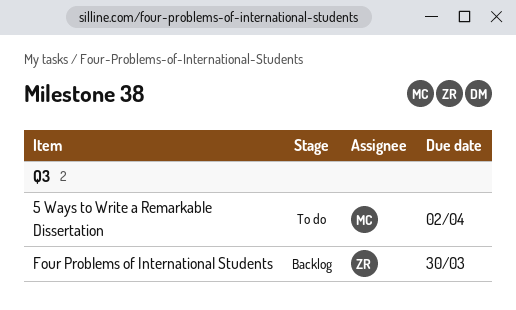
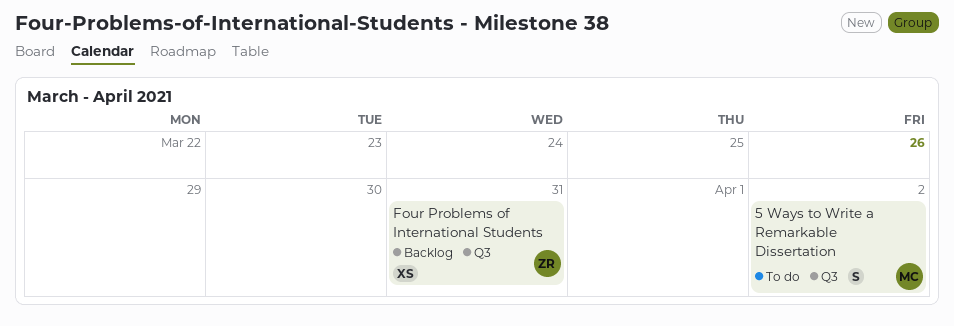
Four Problems of International Students, due: Mar 30 -> Mar 31

